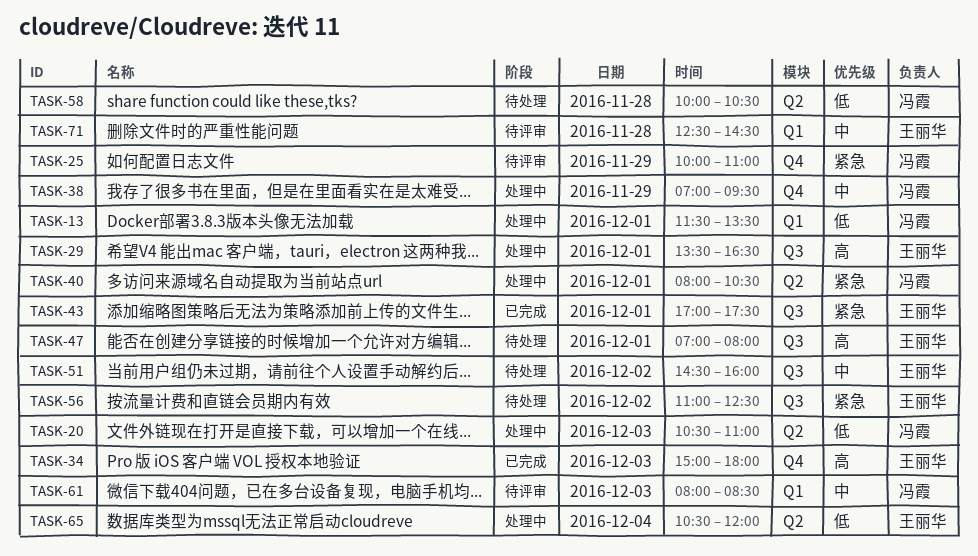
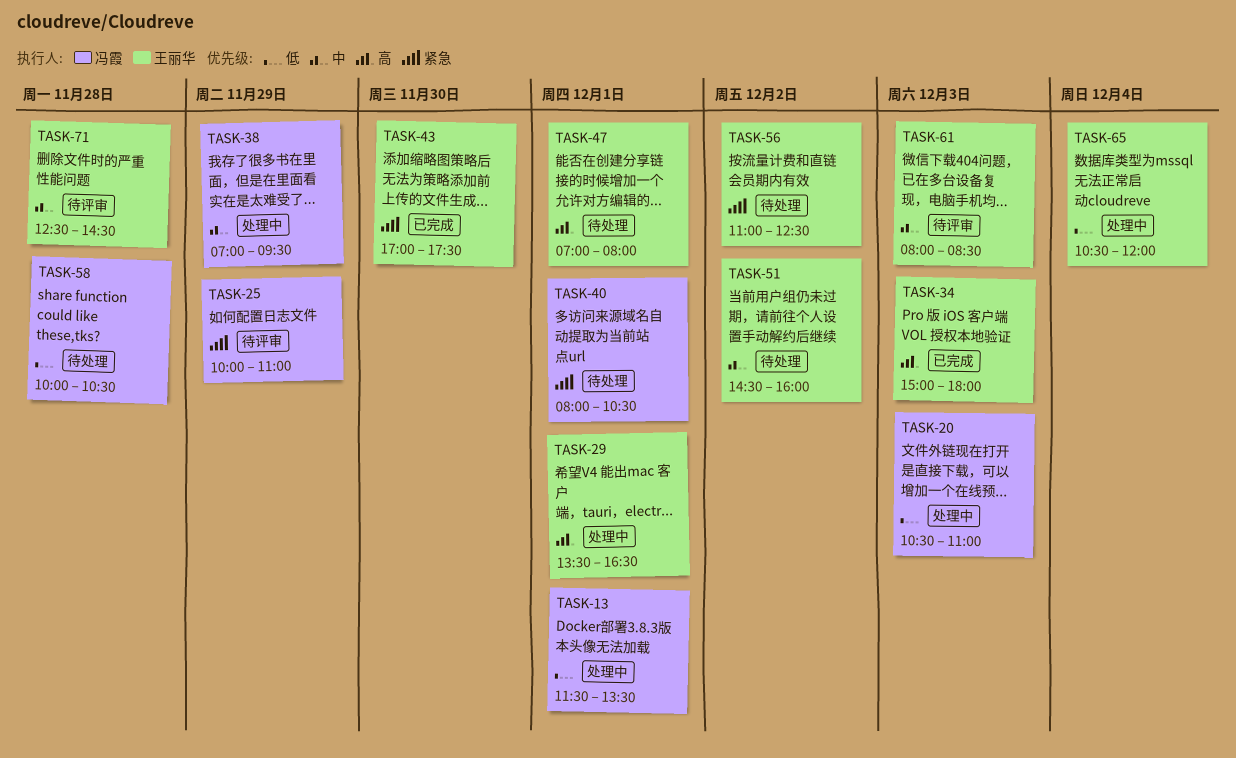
TASK-40, status: 处理中 -> 待处理
TASK-43, day: Dec 1 -> Nov 30
TASK-61, owner: 冯霞 -> 王丽华

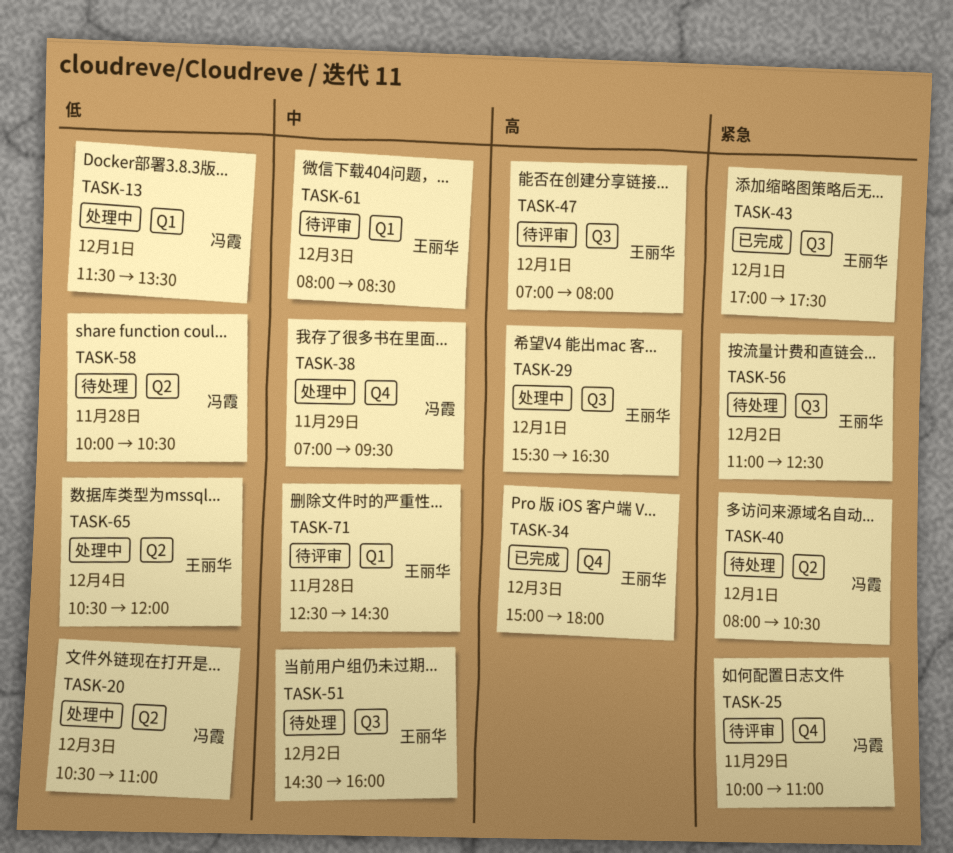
TASK-29, begins: 13:30 -> 15:30
TASK-43, day: Nov 30 -> Dec 1
TASK-47, status: 待处理 -> 待评审

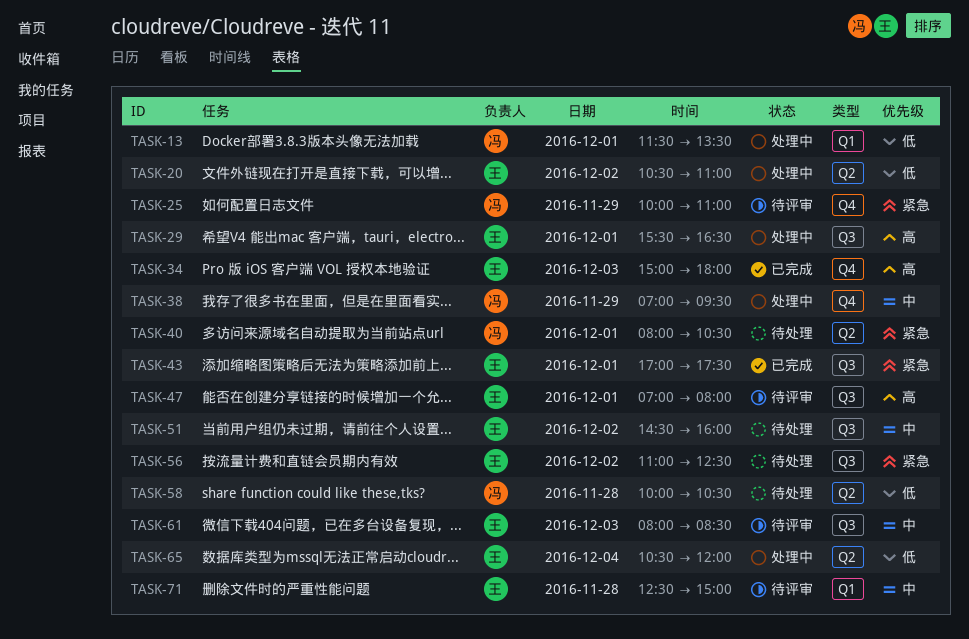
TASK-20, owner: 冯霞 -> 王丽华
TASK-20, day: Dec 3 -> Dec 2
TASK-61, label: Q1 -> Q3
TASK-71, ends: 14:30 -> 15:00

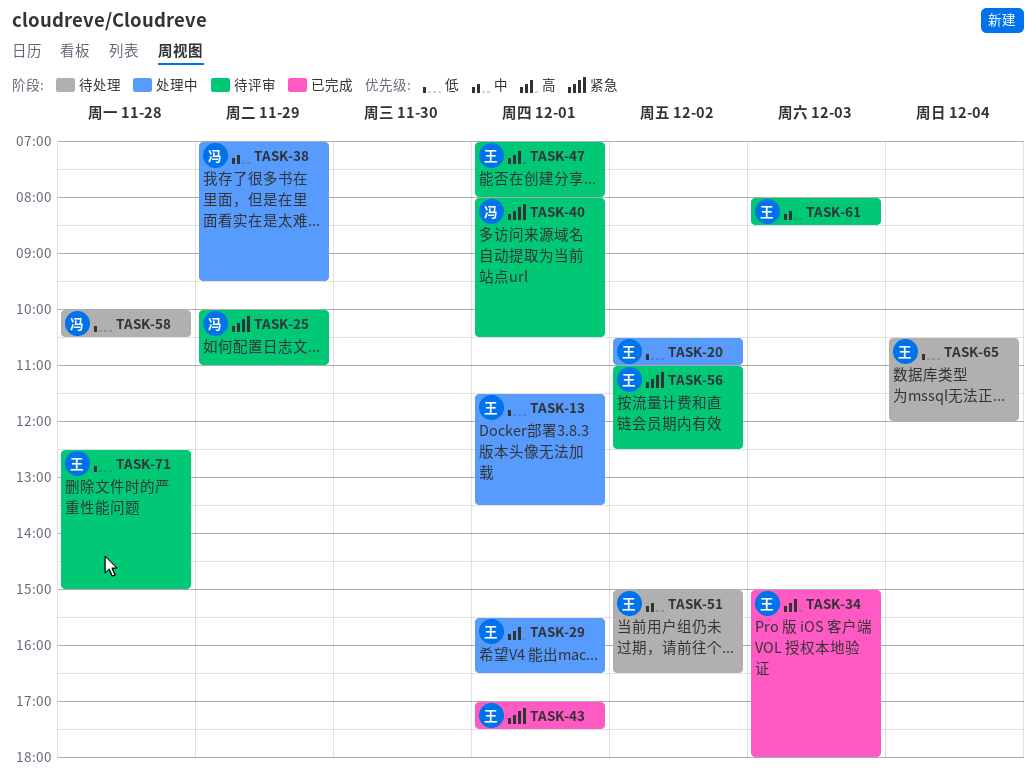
TASK-13, owner: 冯 -> 王
TASK-40, status: 待处理 -> 待评审
TASK-51, begins: 14:30 -> 15:00
TASK-51, ends: 16:00 -> 16:30
TASK-56, status: 待处理 -> 待评审
TASK-65, status: 处理中 -> 待处理
TASK-71, priority: 中 -> 低

